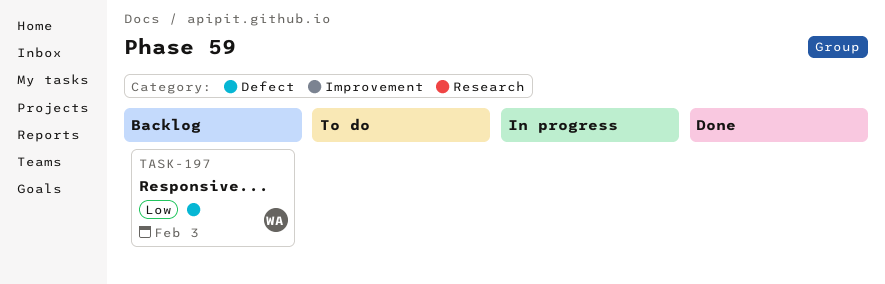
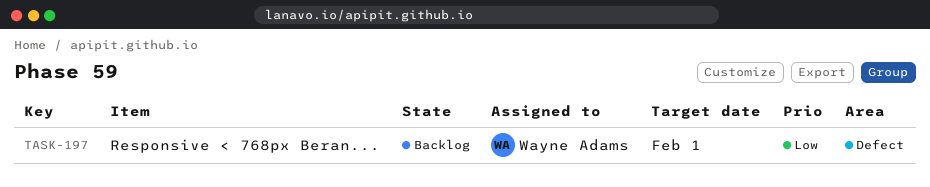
TASK-197, due: Feb 3 -> Feb 1

